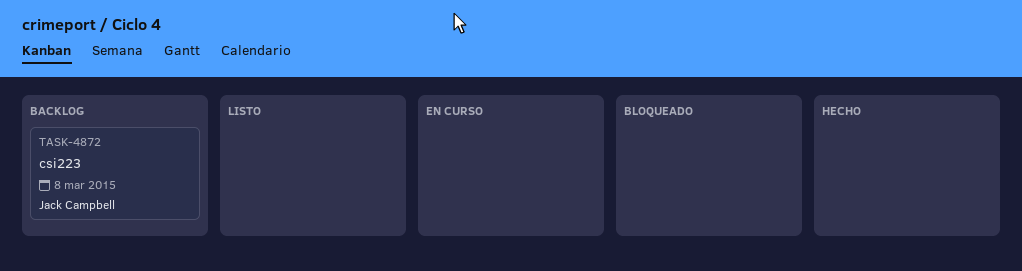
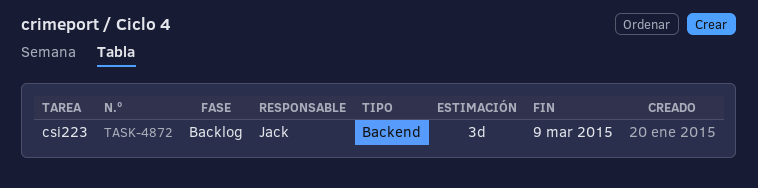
TASK-4872, due: Mar 8 -> Mar 9

